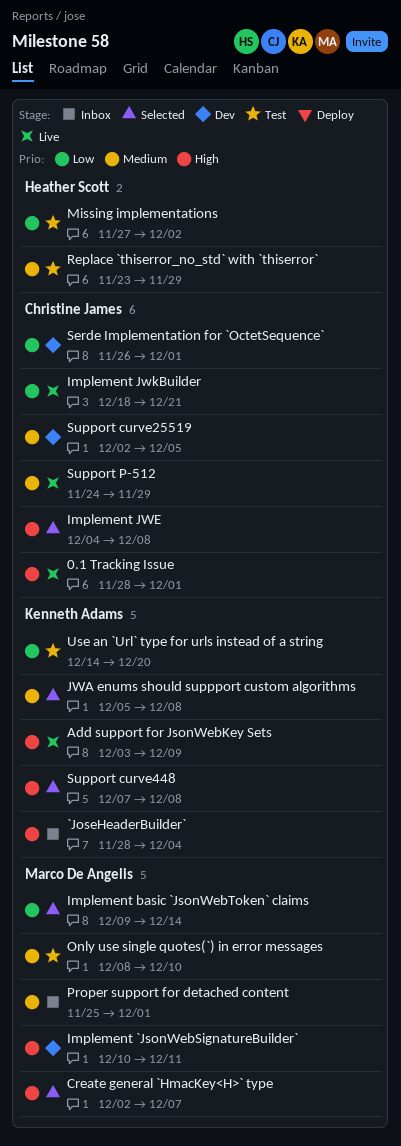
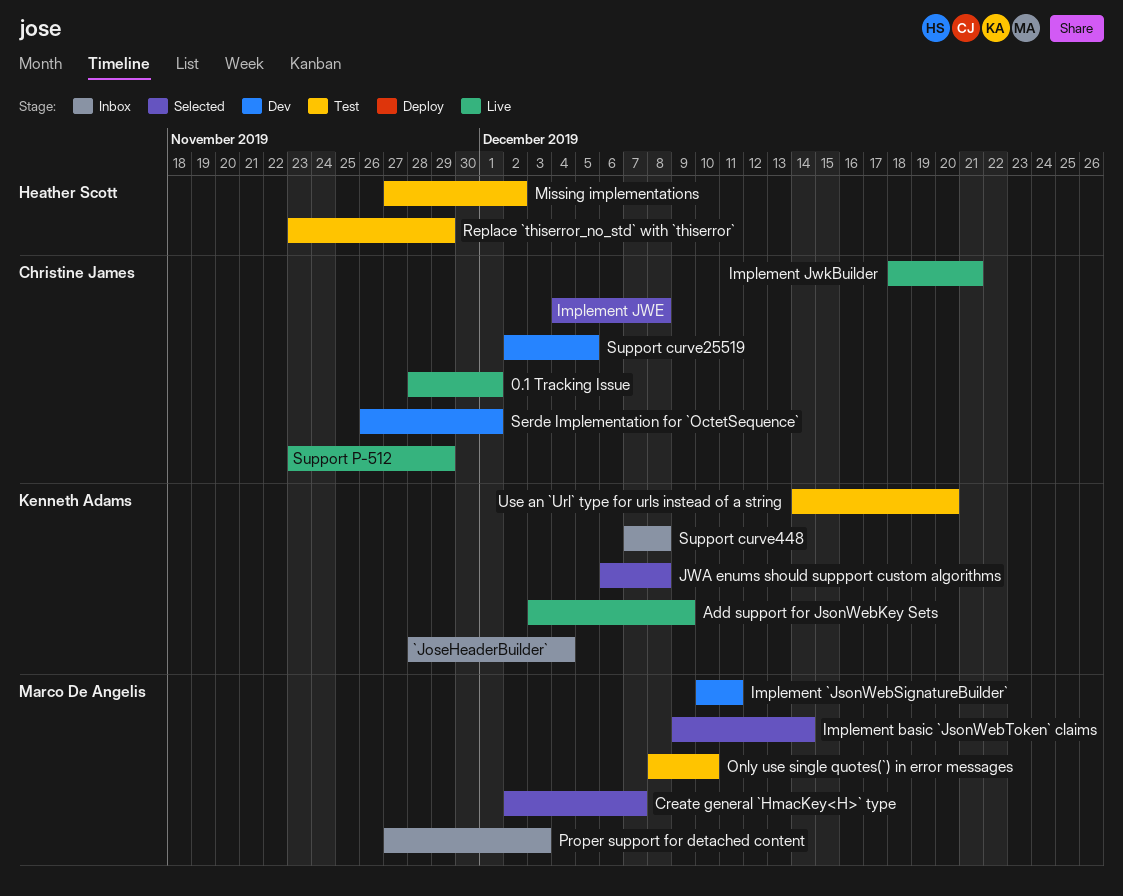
JWA enums should suppport custom algorithms, start: Dec 5 -> Dec 6
Proper support for detached content, start: Nov 25 -> Nov 27
Proper support for detached content, due: Dec 1 -> Dec 3
Support curve448, status: Selected -> Inbox
Support P-512, start: Nov 24 -> Nov 23

